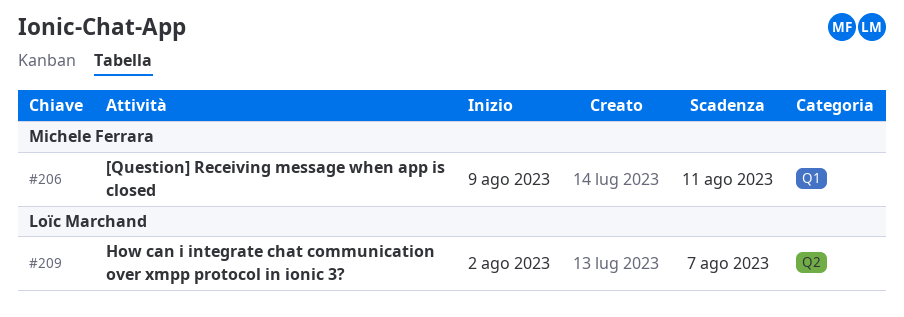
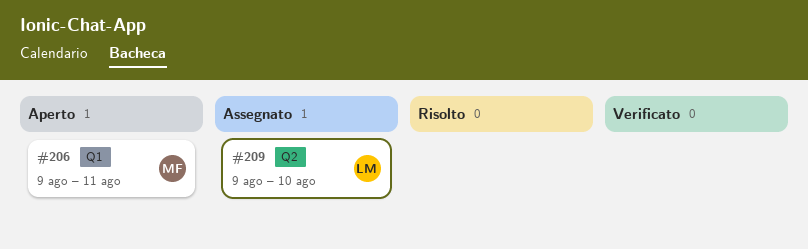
#209, start: Aug 2 -> Aug 9
#209, due: Aug 7 -> Aug 10

